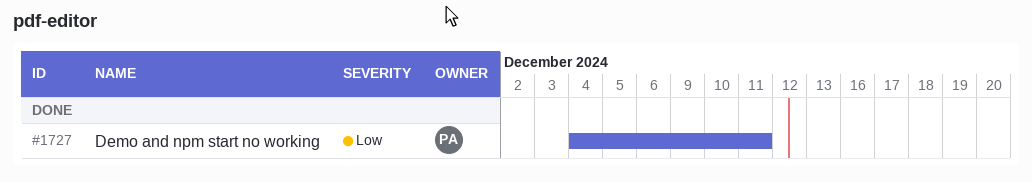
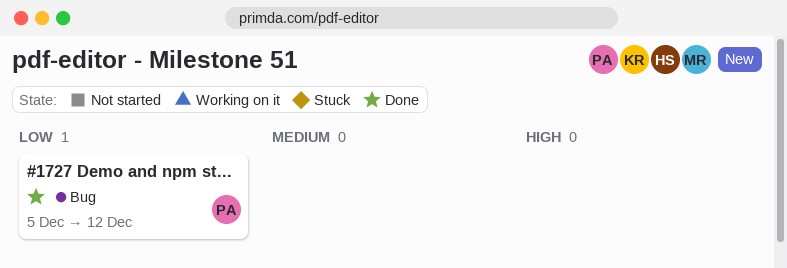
#1727, start: Dec 4 -> Dec 5
#1727, due: Dec 11 -> Dec 12

